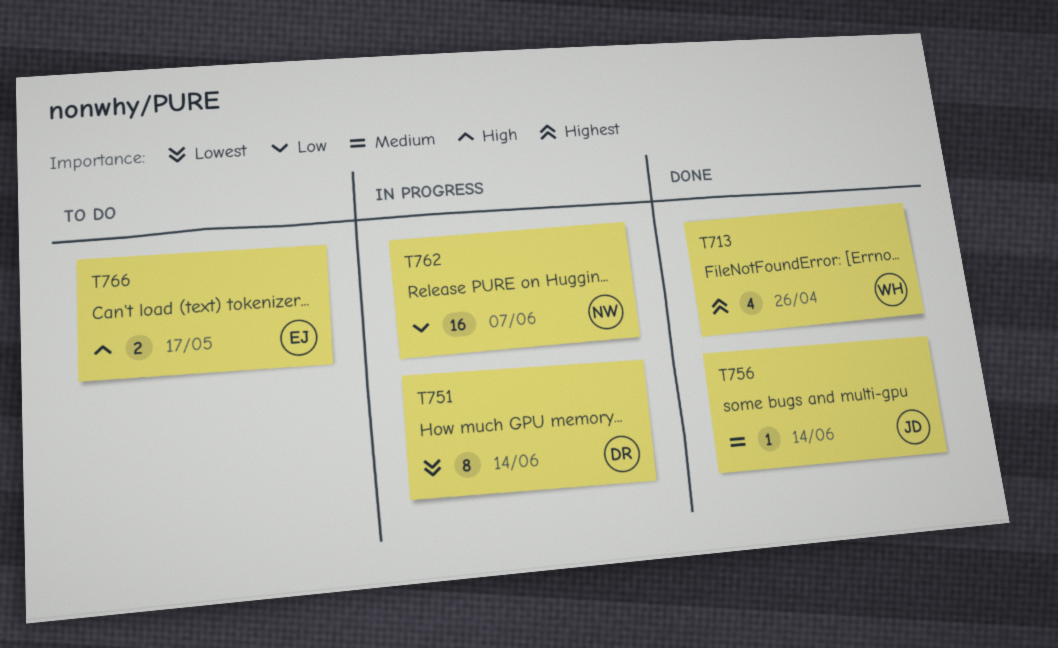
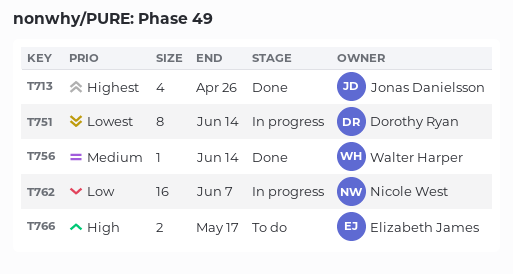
T713, owner: Walter Harper -> Jonas Danielsson
T756, owner: Jonas Danielsson -> Walter Harper

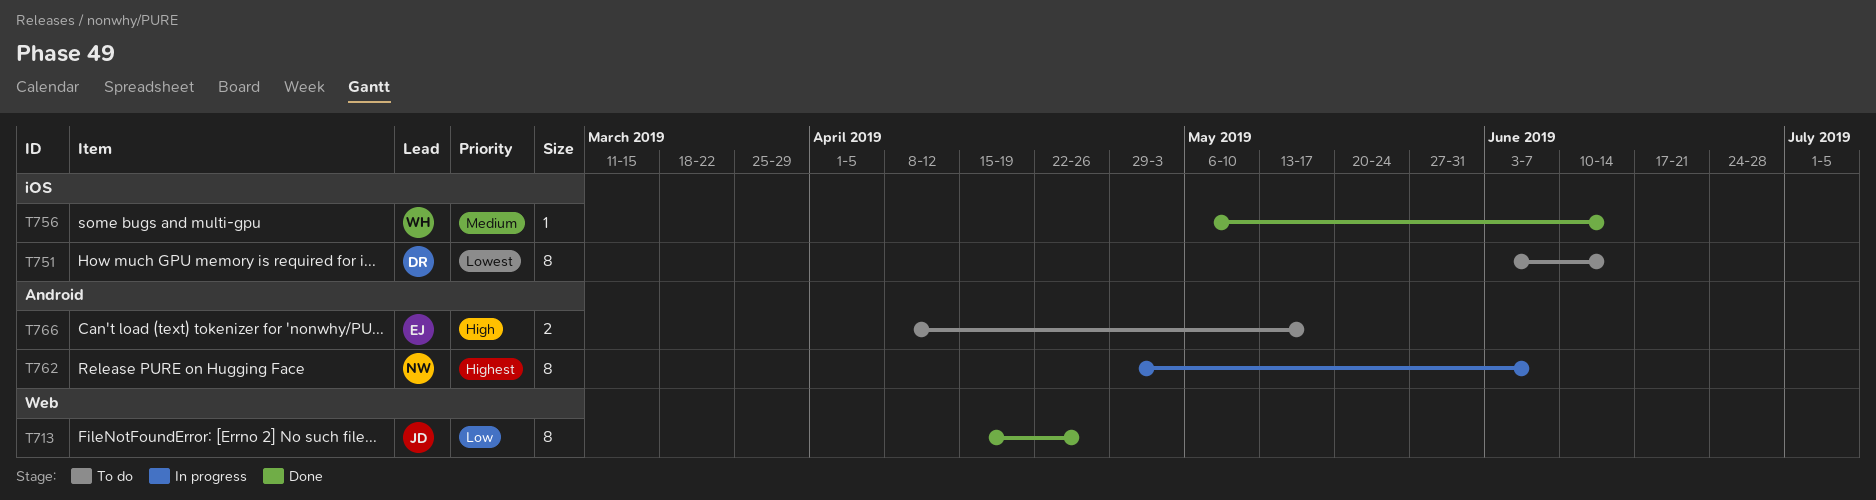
T713, priority: Highest -> Low
T713, estimate: 4 -> 8
T751, status: In progress -> To do
T762, priority: Low -> Highest
T762, estimate: 16 -> 8

